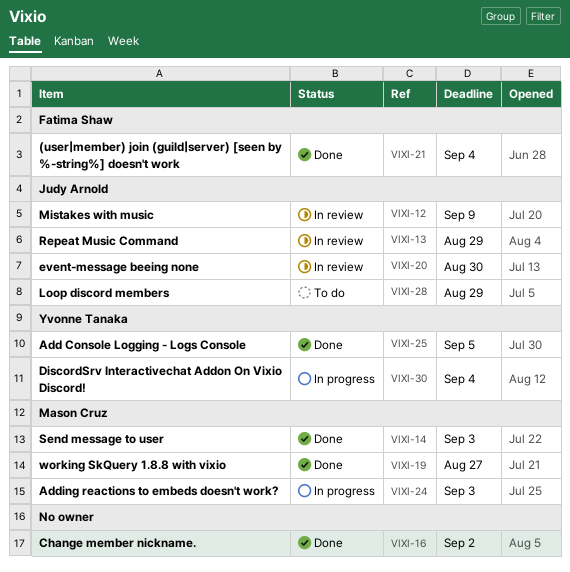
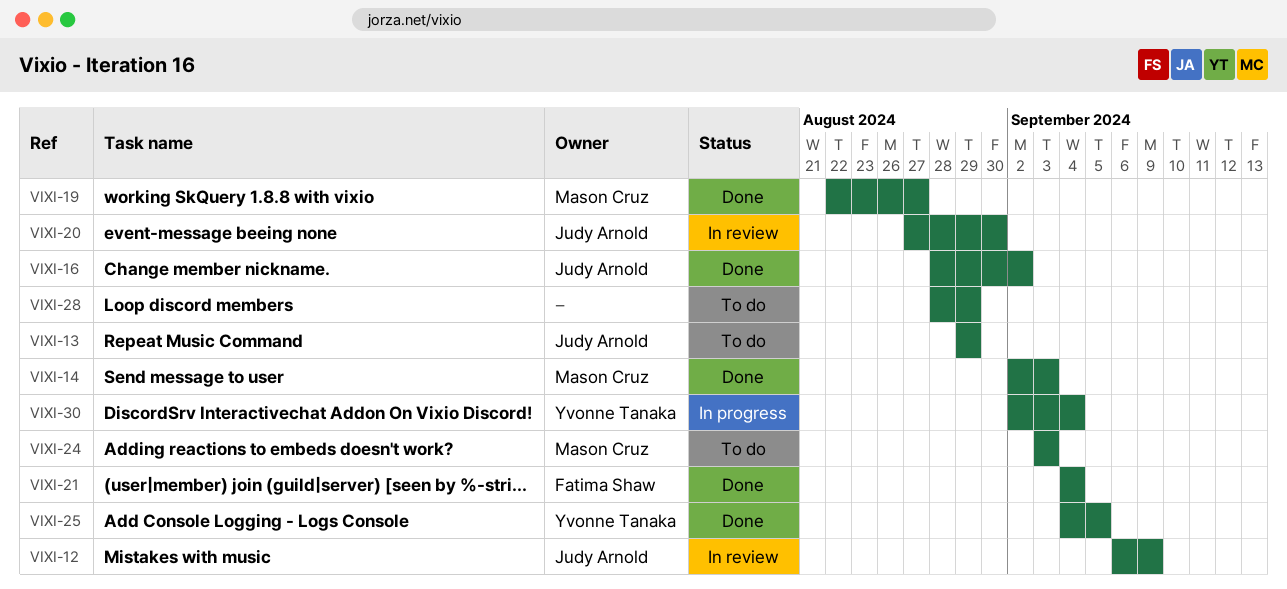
VIXI-13, status: In review -> To do
VIXI-16, owner: none -> Judy Arnold
VIXI-24, status: In progress -> To do
VIXI-28, owner: Judy Arnold -> none

